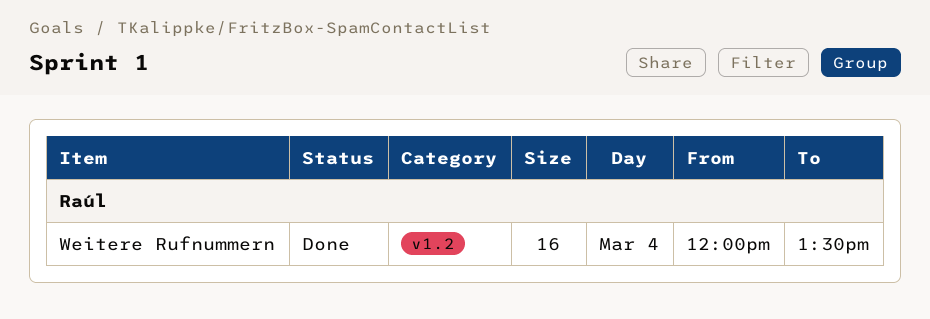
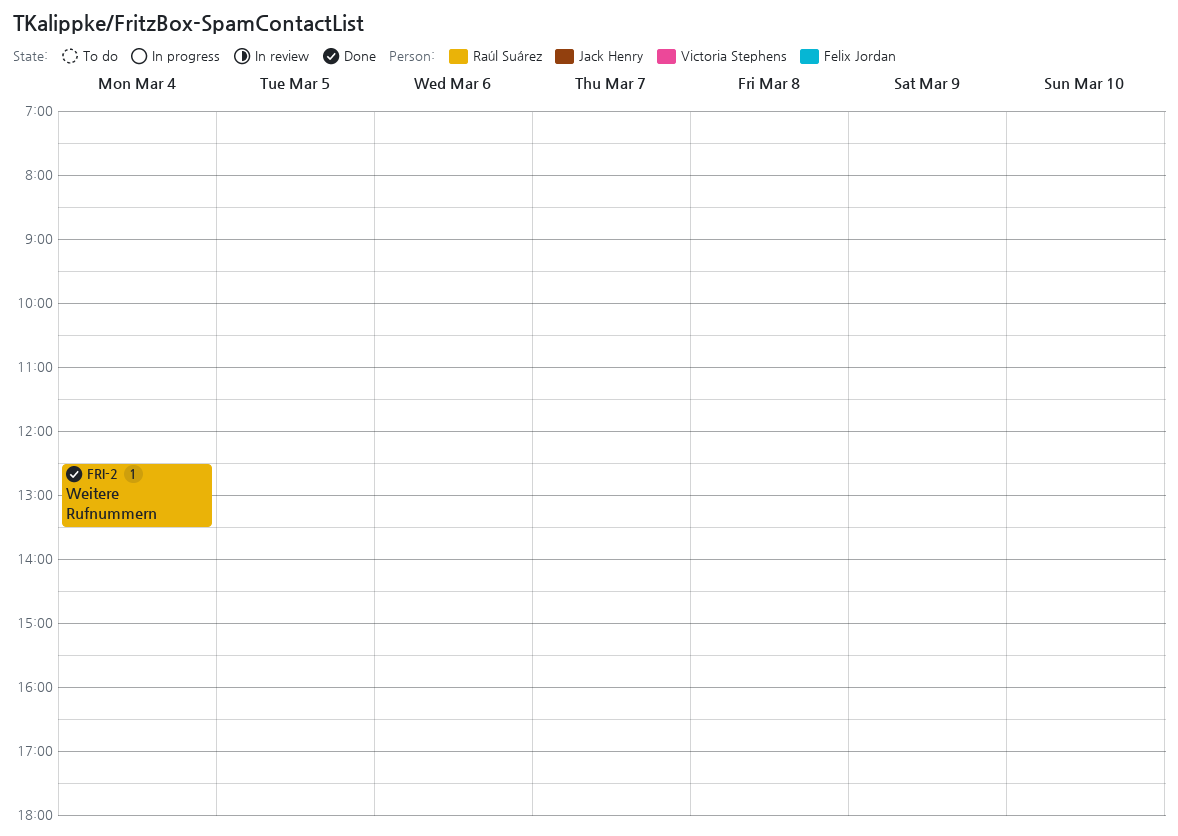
Weitere Rufnummern, estimate: 16 -> 1
Weitere Rufnummern, begins: 12:00 -> 12:30

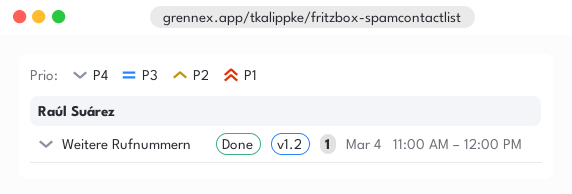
Weitere Rufnummern, begins: 12:30 -> 11:00
Weitere Rufnummern, ends: 13:30 -> 12:00

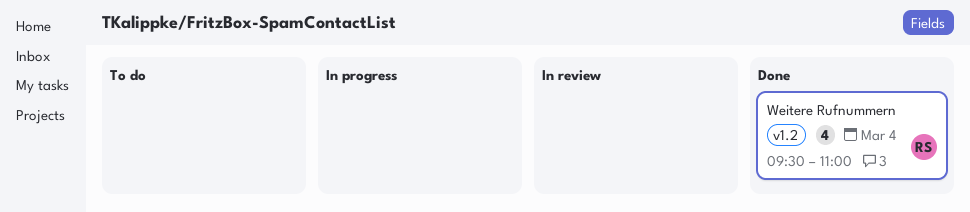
Weitere Rufnummern, estimate: 1 -> 4
Weitere Rufnummern, begins: 11:00 -> 09:30
Weitere Rufnummern, ends: 12:00 -> 11:00

